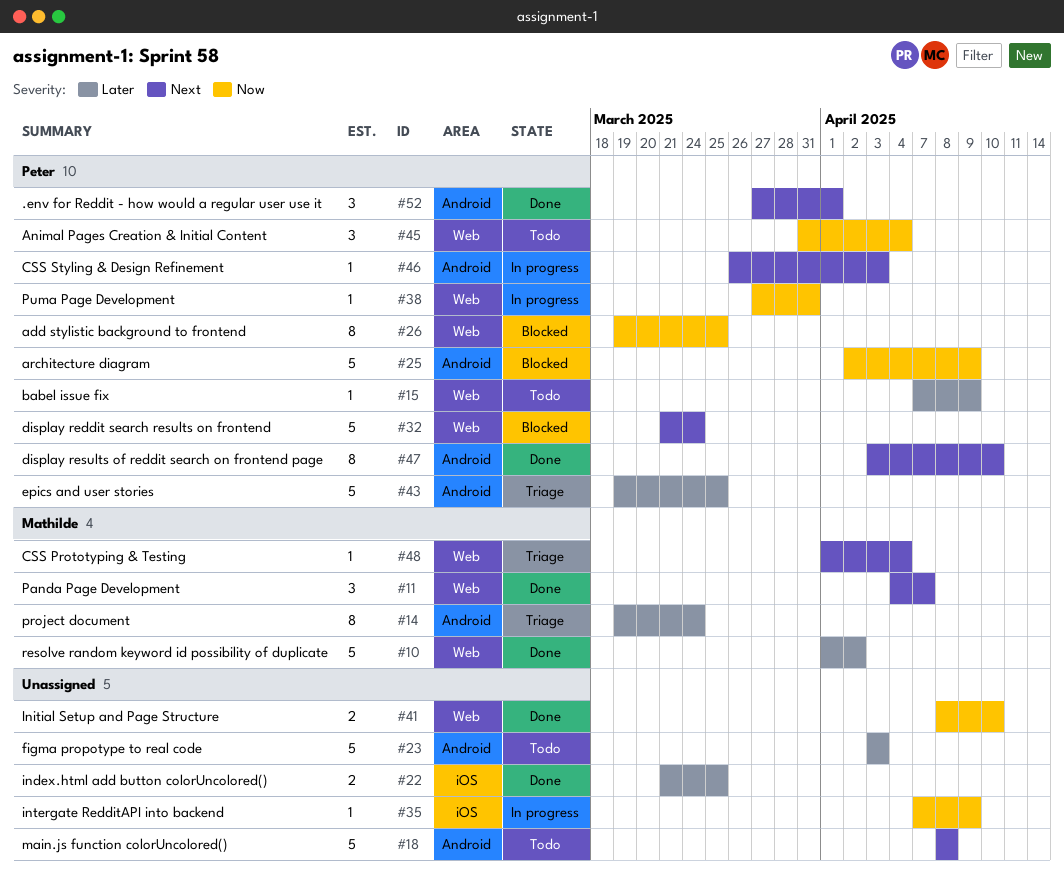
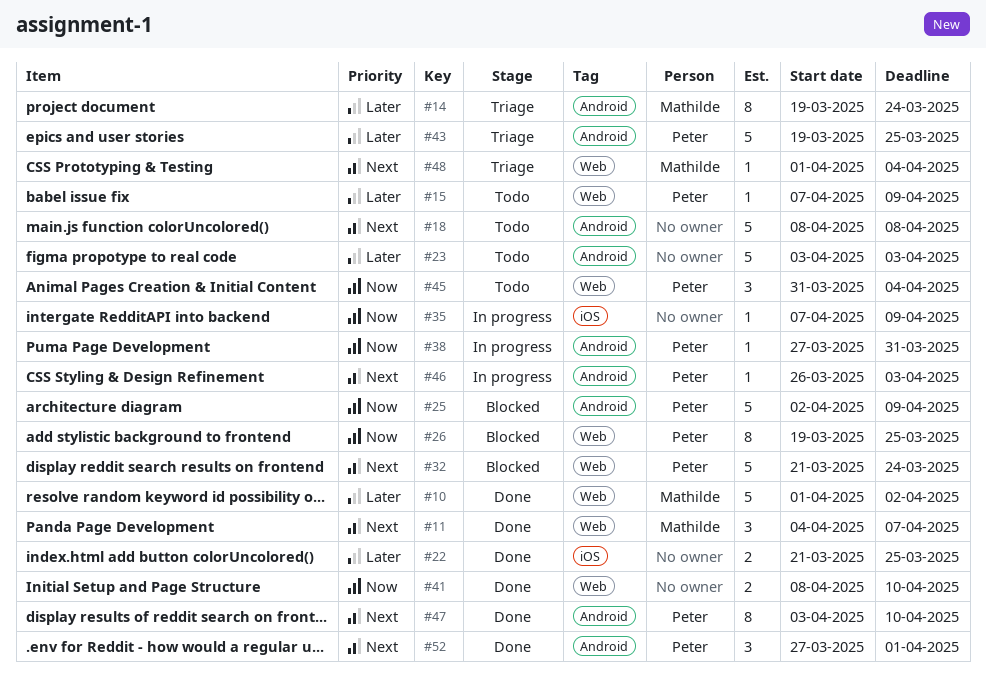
#38, label: Web -> Android

